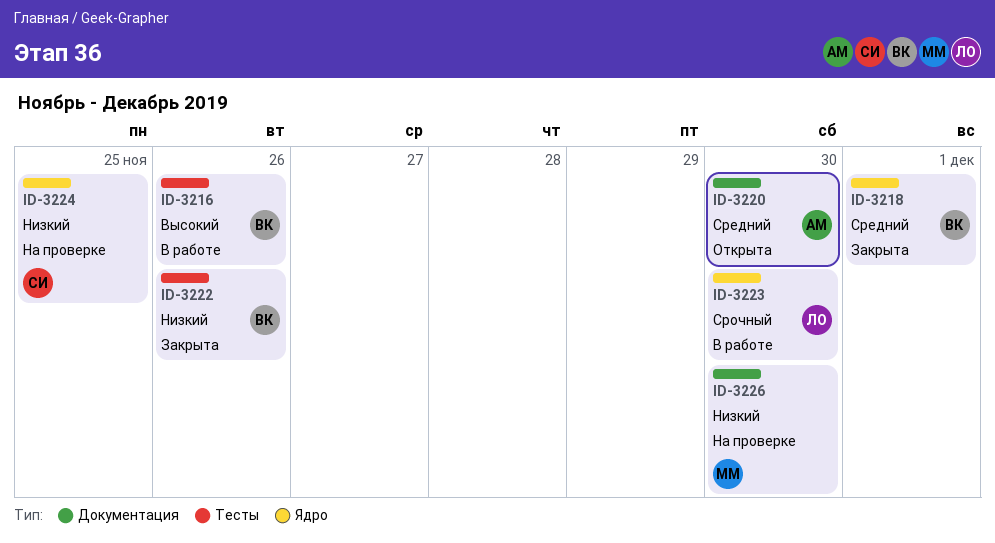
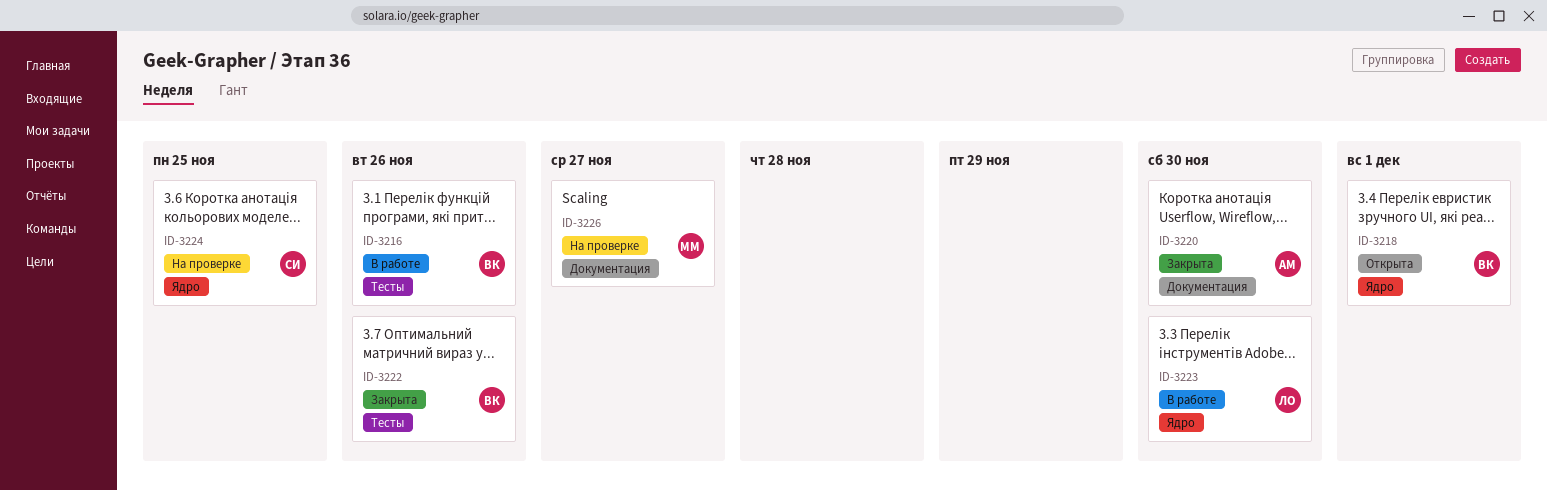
ID-3218, status: Закрыта -> Открыта
ID-3220, status: Открыта -> Закрыта
ID-3226, due: Nov 30 -> Nov 27

